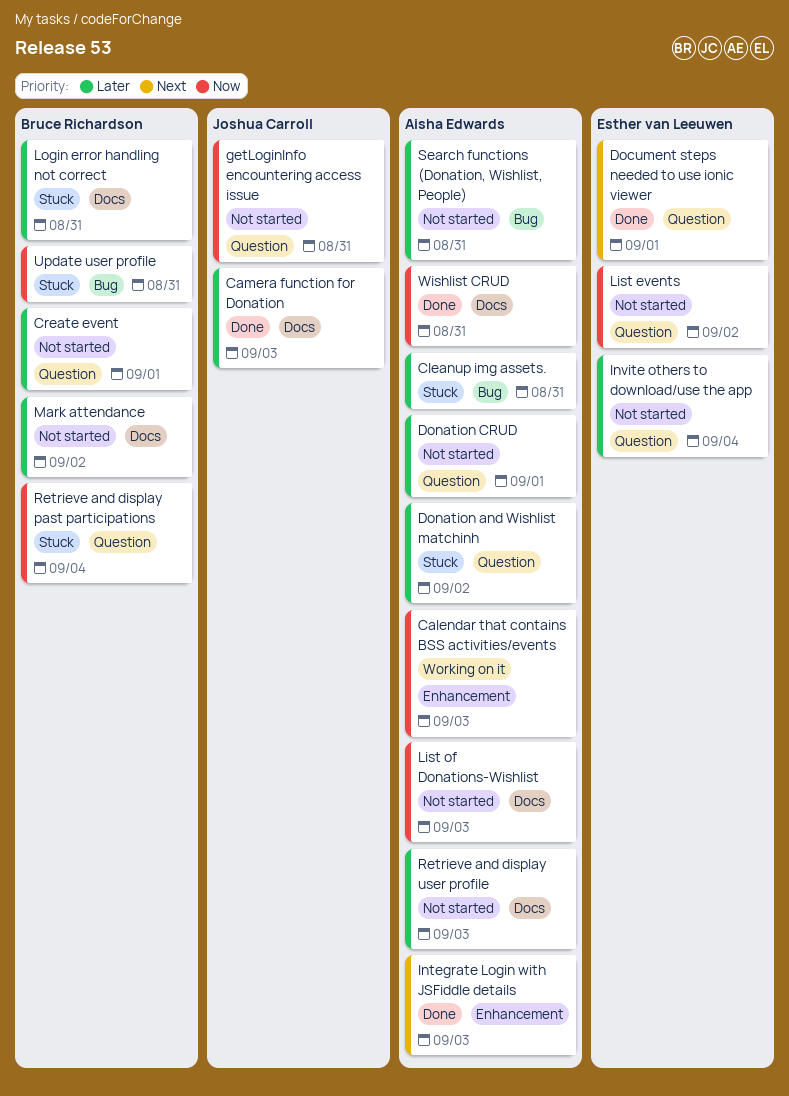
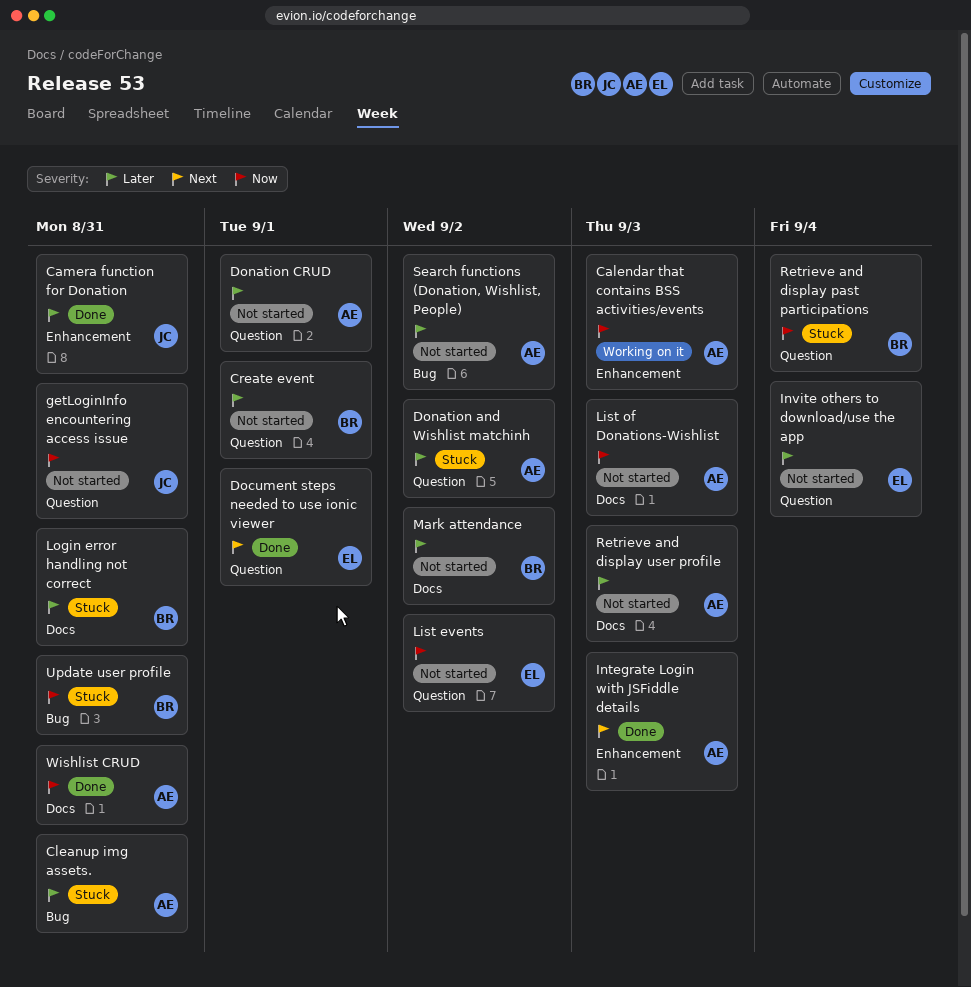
Camera function for Donation, label: Docs -> Enhancement
Camera function for Donation, due: Sep 3 -> Aug 31
Search functions (Donation, Wishlist, People), due: Aug 31 -> Sep 2

